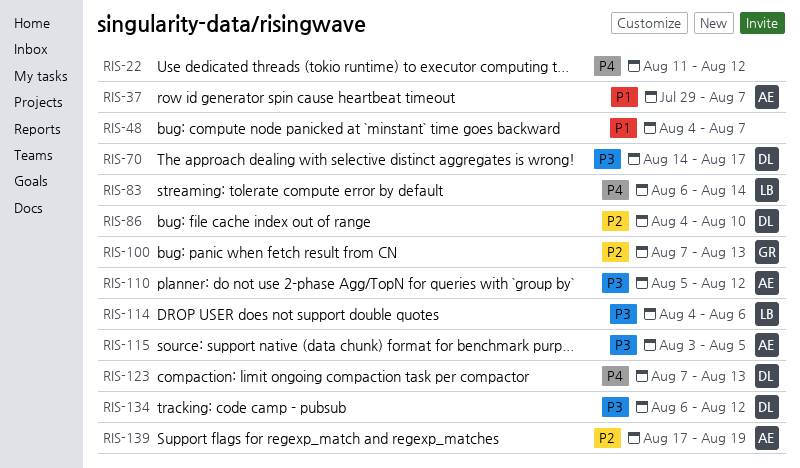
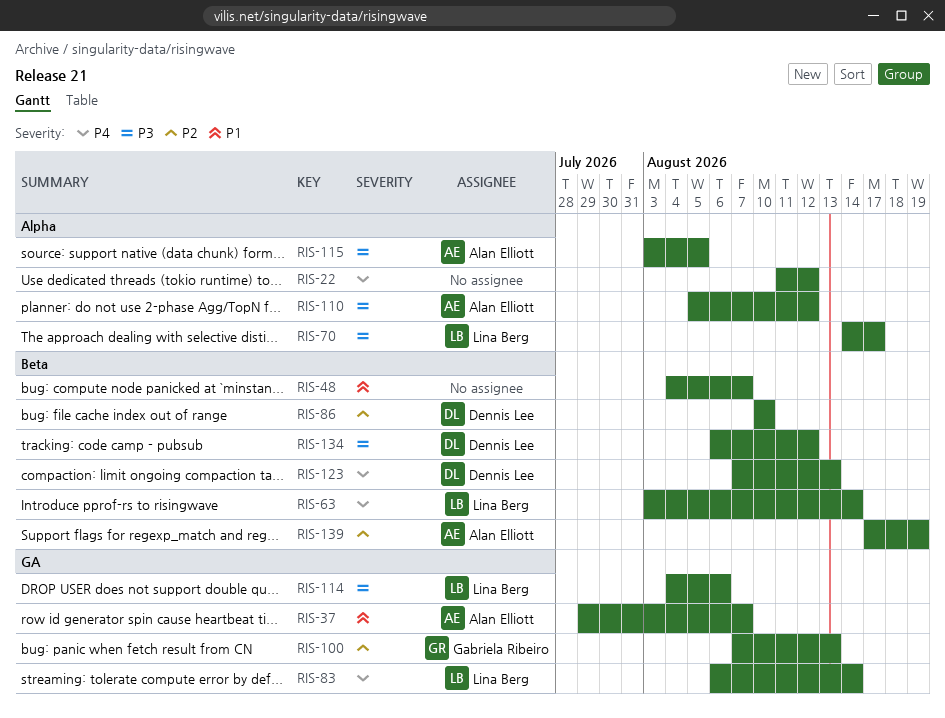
RIS-63: none -> present
RIS-70, owner: Dennis Lee -> Lina Berg
RIS-86, start: Aug 4 -> Aug 10

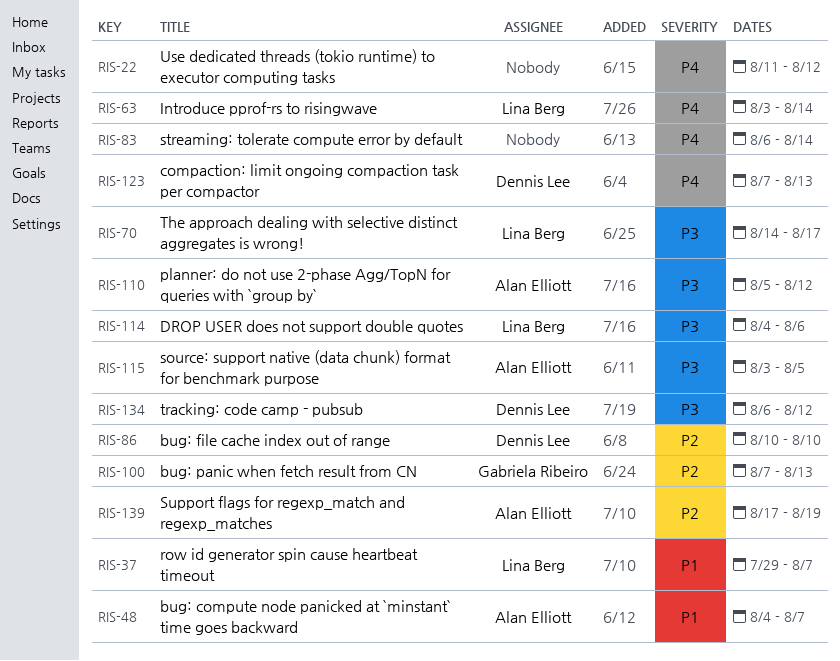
RIS-37, owner: Alan Elliott -> Lina Berg
RIS-48, owner: none -> Alan Elliott
RIS-83, owner: Lina Berg -> none

